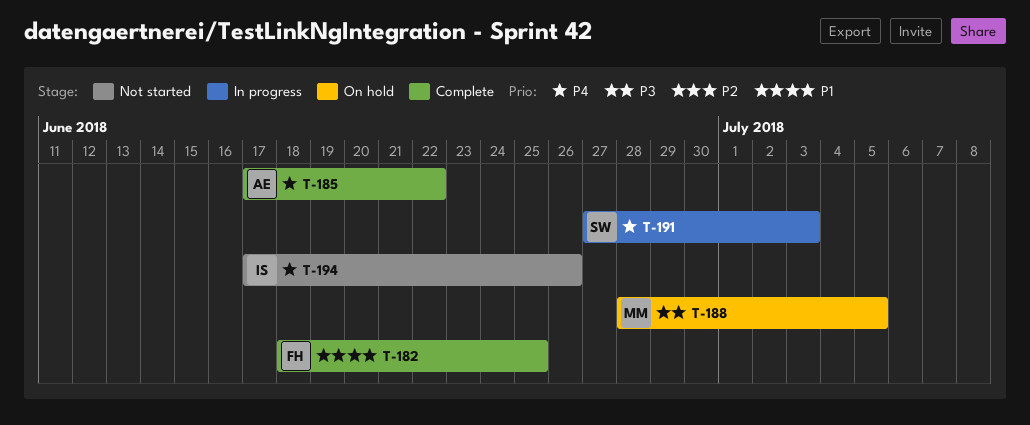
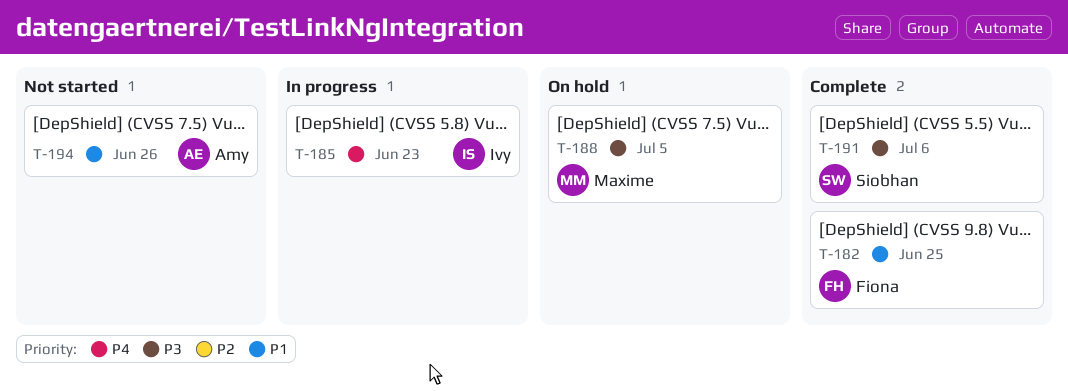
T-185, status: Complete -> In progress
T-185, owner: Amy -> Ivy
T-185, due: Jun 22 -> Jun 23
T-191, status: In progress -> Complete
T-191, priority: P4 -> P3
T-191, due: Jul 3 -> Jul 6
T-194, owner: Ivy -> Amy
T-194, priority: P4 -> P1

